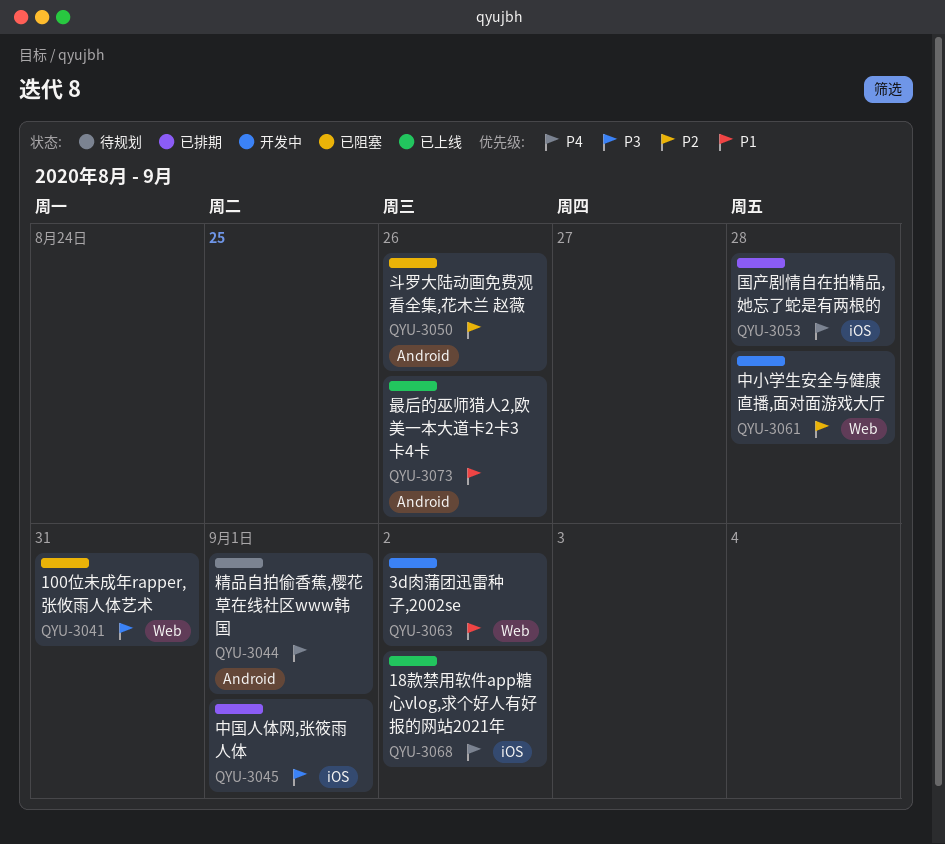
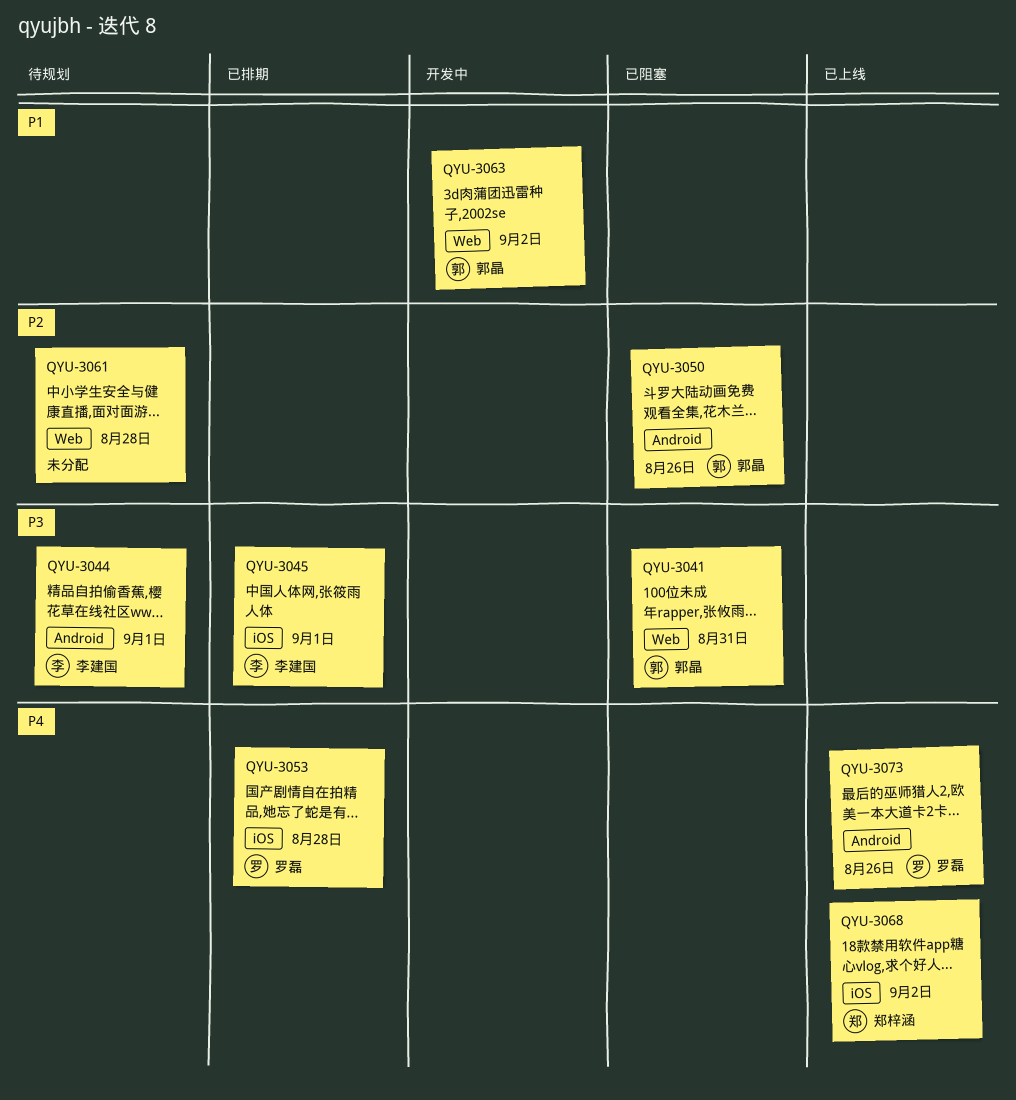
QYU-3044, priority: P4 -> P3
QYU-3061, status: 开发中 -> 待规划
QYU-3073, priority: P1 -> P4

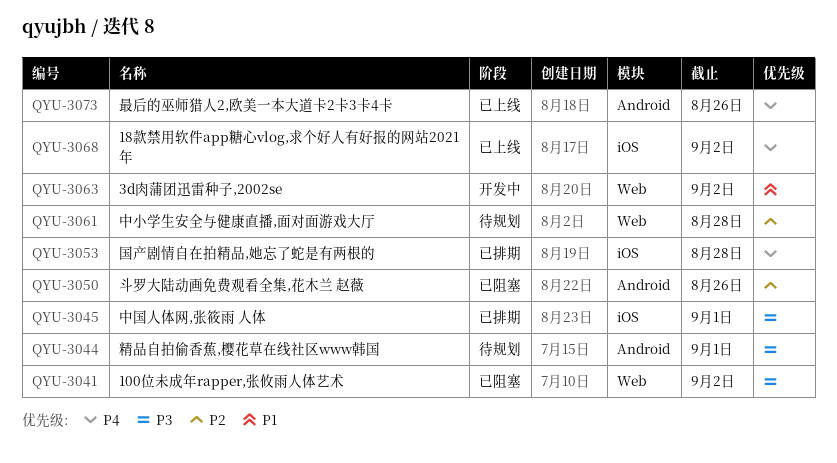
QYU-3041, due: Aug 31 -> Sep 2

